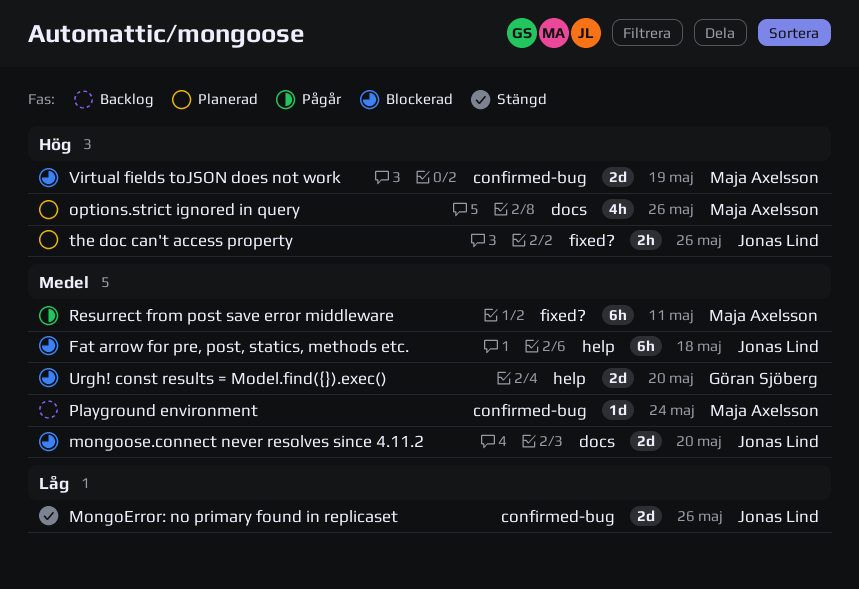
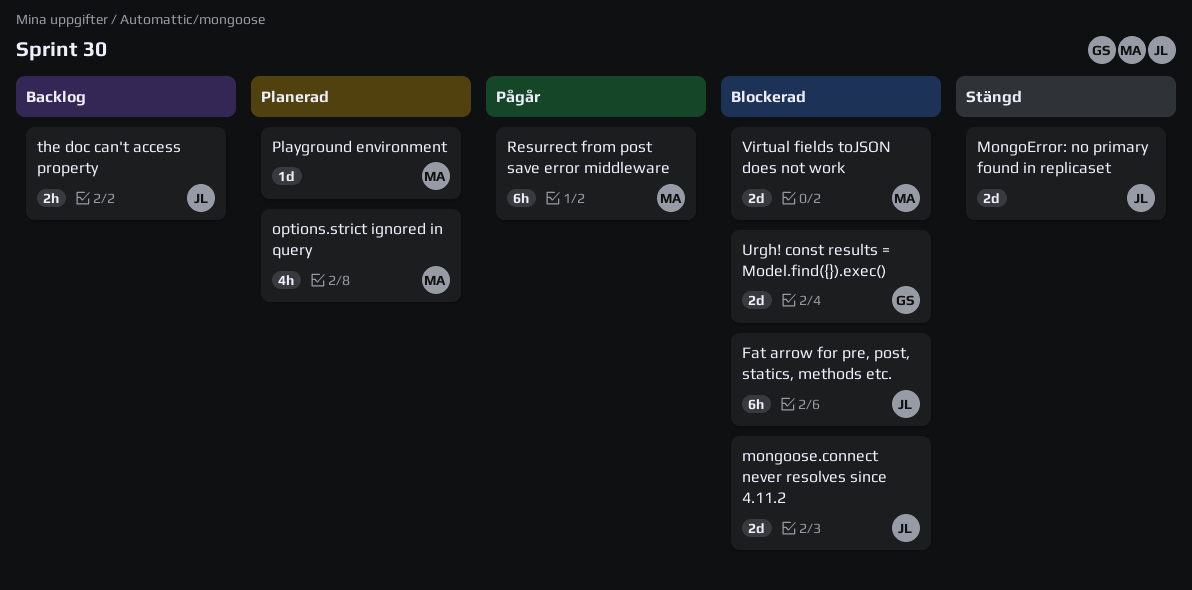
Playground environment, status: Backlog -> Planerad
the doc can't access property, status: Planerad -> Backlog

